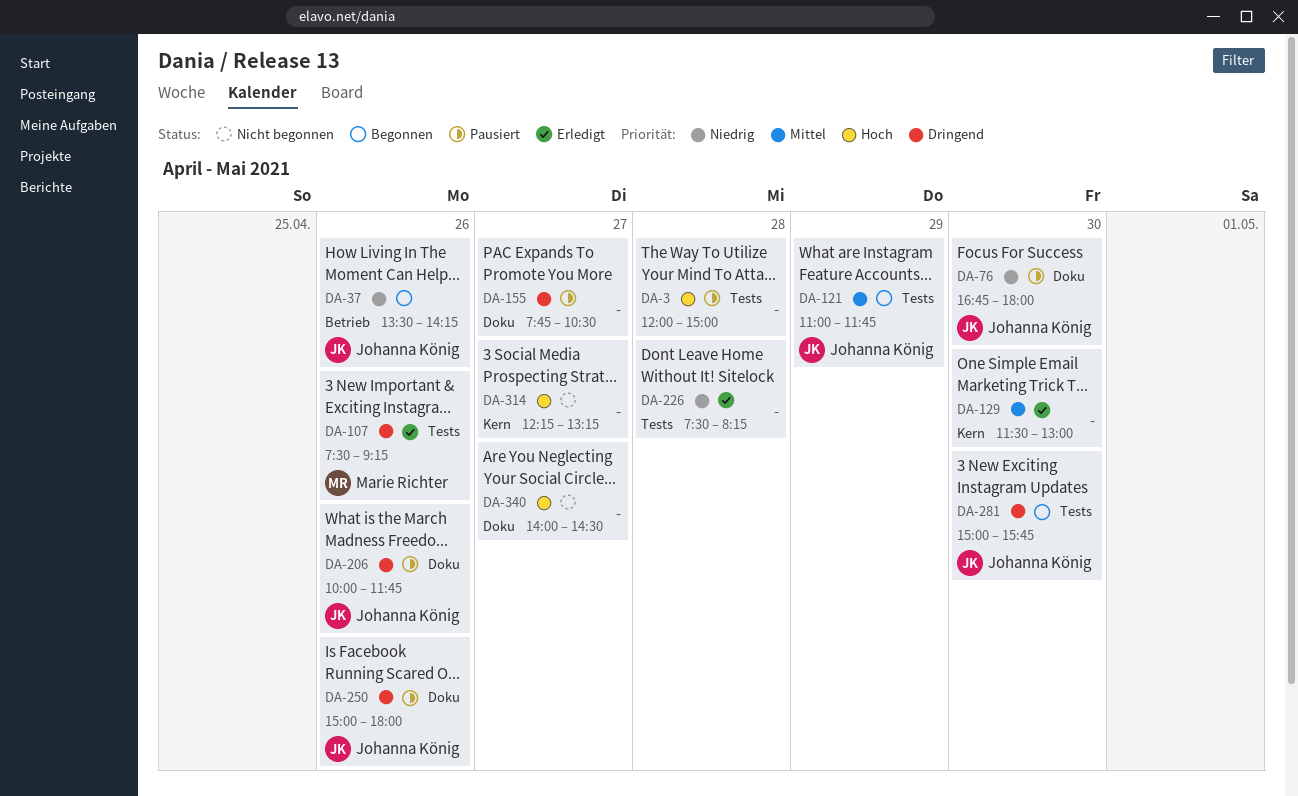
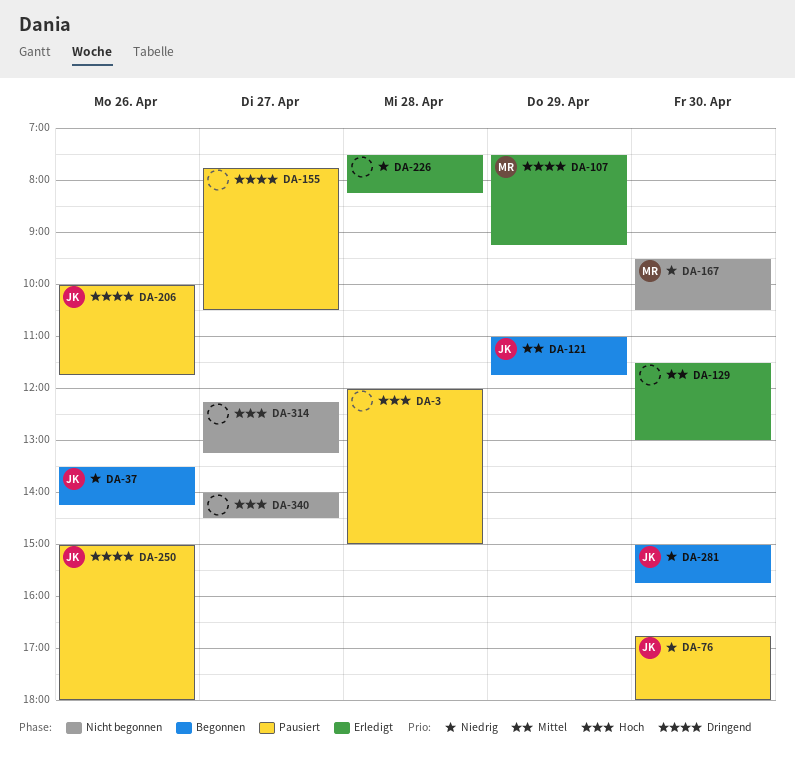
DA-107, day: Apr 26 -> Apr 29
DA-167: none -> present
DA-281, priority: Dringend -> Niedrig

